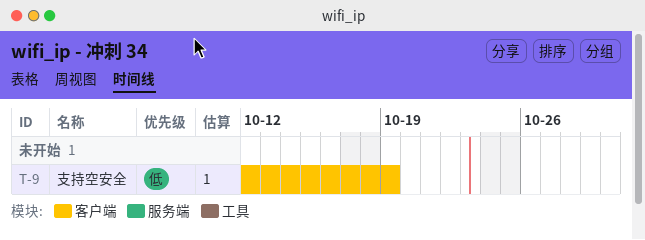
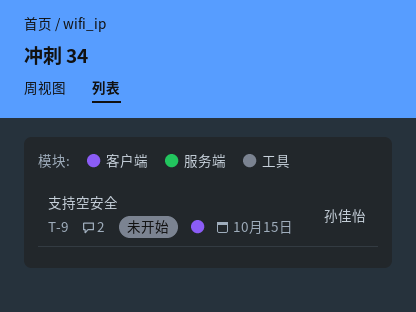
T-9, due: Oct 19 -> Oct 15

